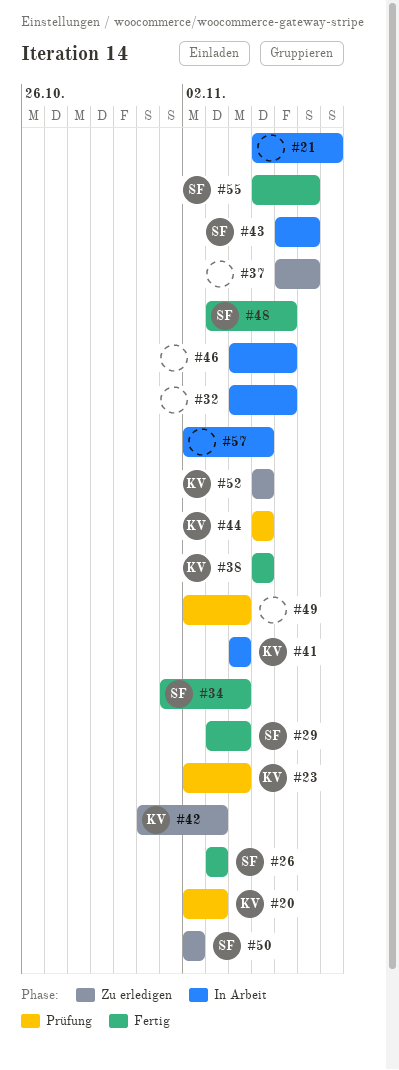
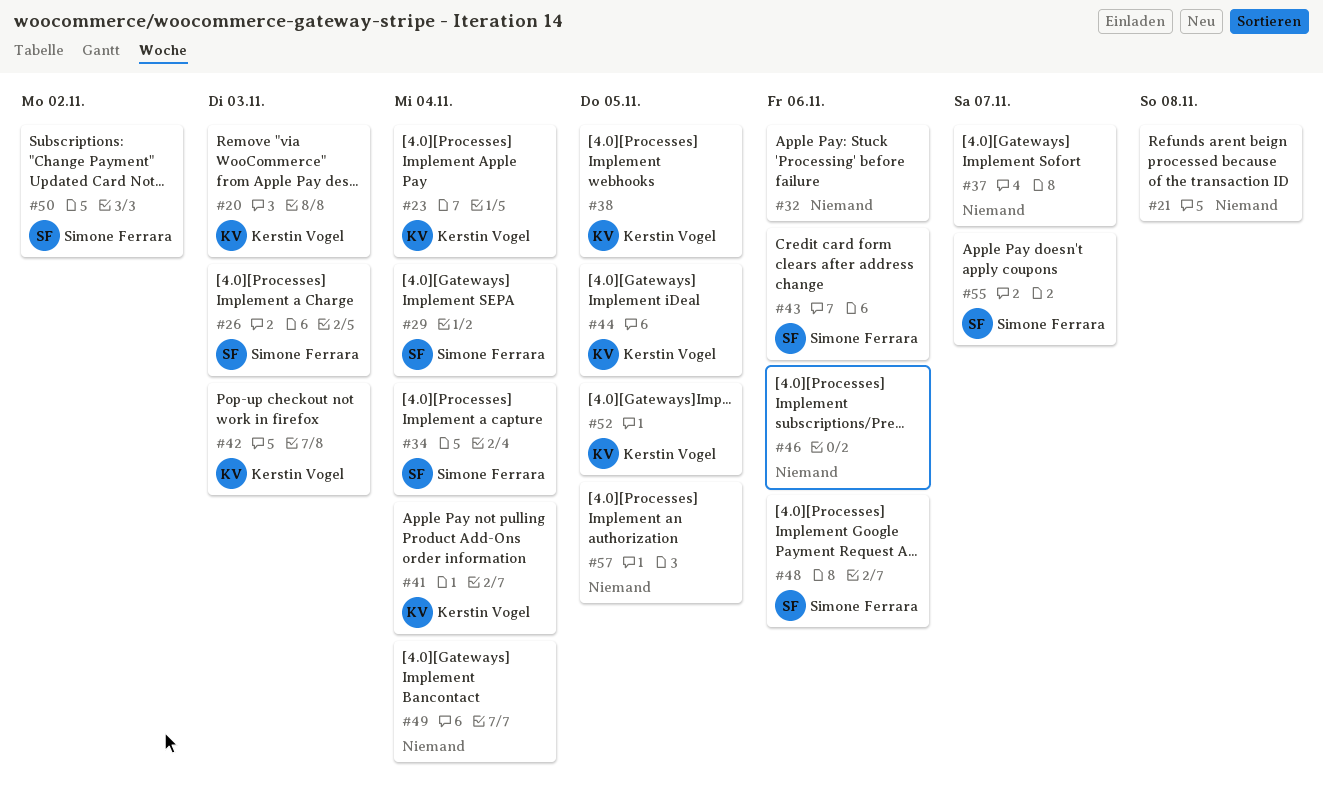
#43, due: Nov 7 -> Nov 6

